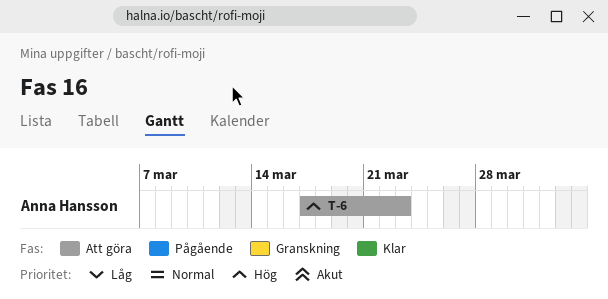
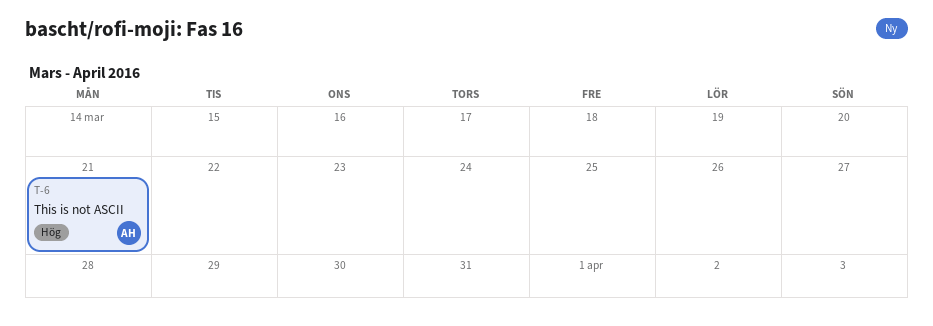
T-6, due: Mar 23 -> Mar 21

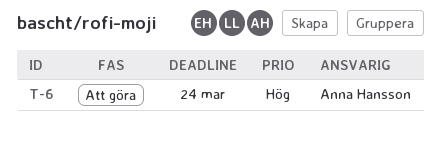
T-6, due: Mar 21 -> Mar 24

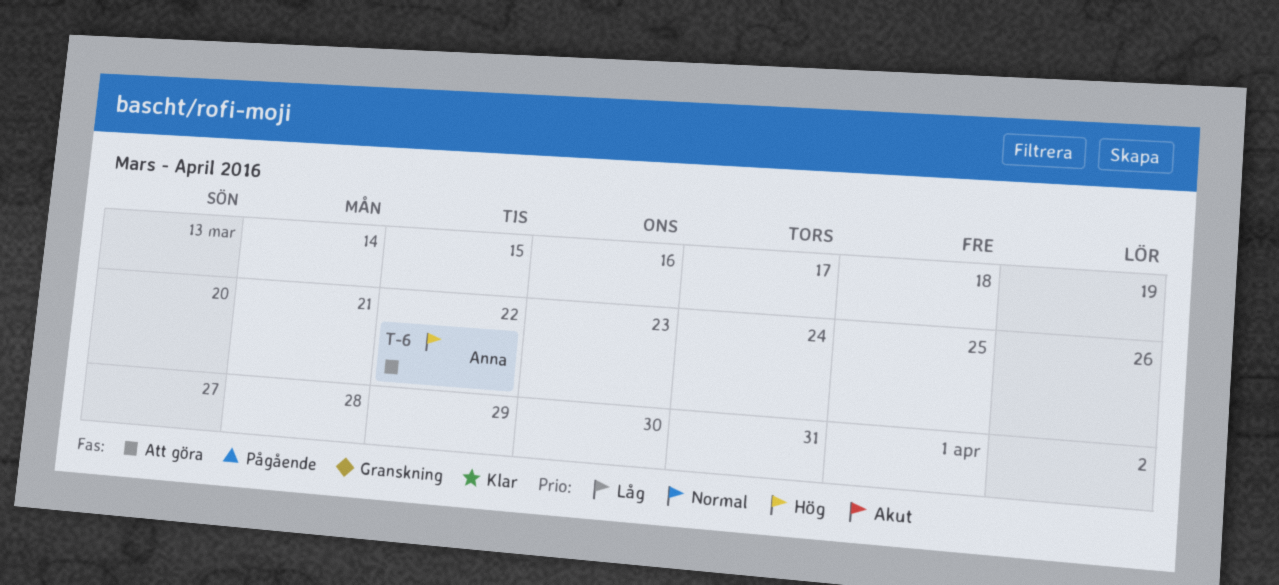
T-6, due: Mar 24 -> Mar 22

